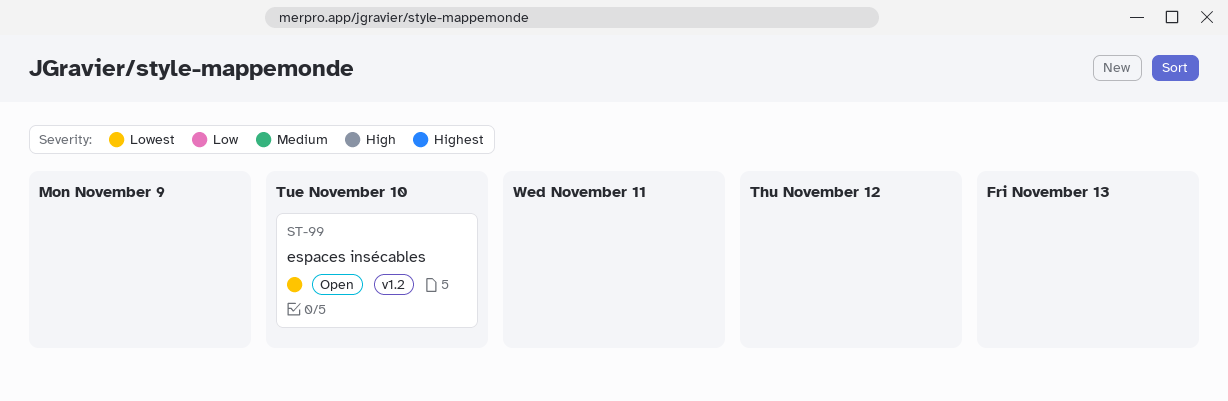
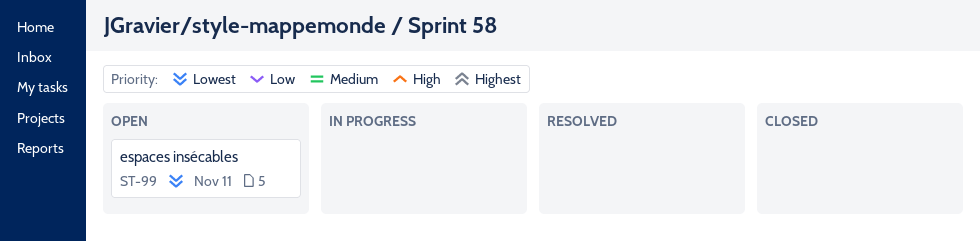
ST-99, due: Nov 10 -> Nov 11

